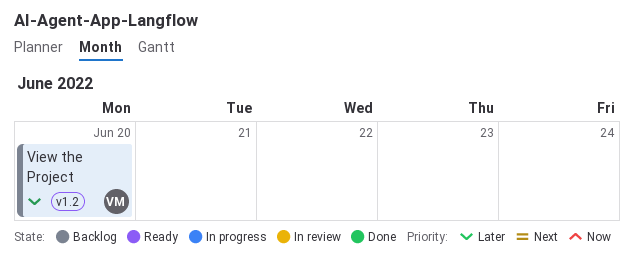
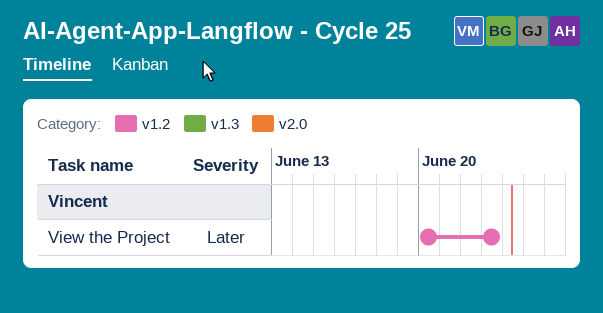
View the Project, due: Jun 20 -> Jun 23

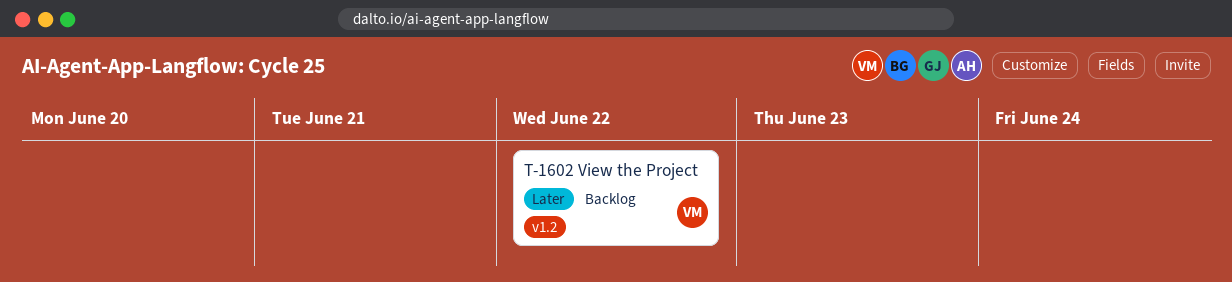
View the Project, due: Jun 23 -> Jun 22

